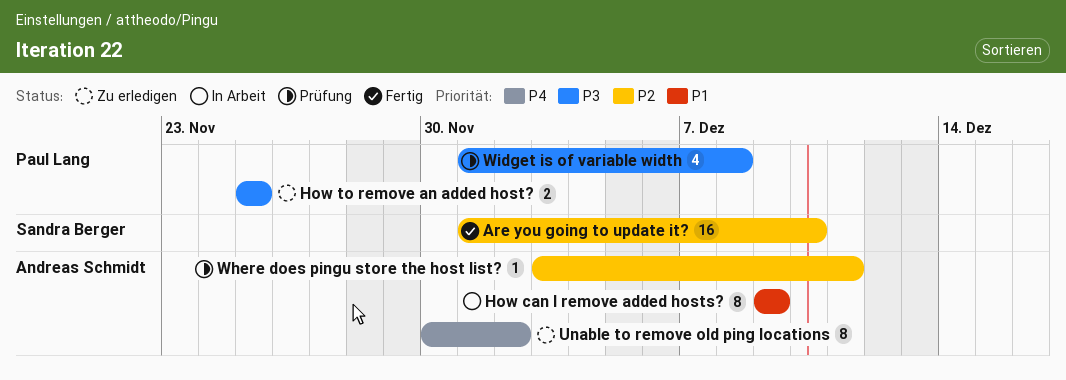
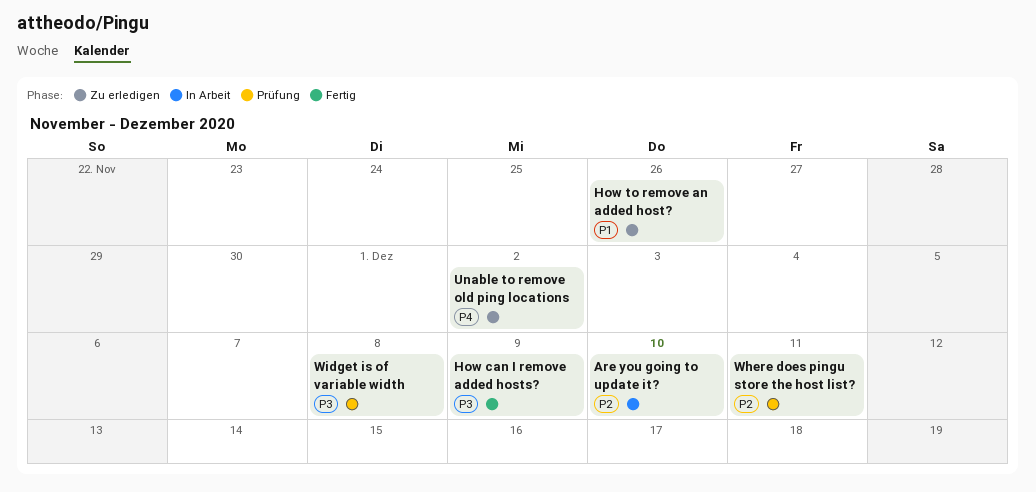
Are you going to update it?, status: Fertig -> In Arbeit
How can I remove added hosts?, status: In Arbeit -> Fertig
How can I remove added hosts?, priority: P1 -> P3
How to remove an added host?, priority: P3 -> P1
How to remove an added host?, due: Nov 25 -> Nov 26

